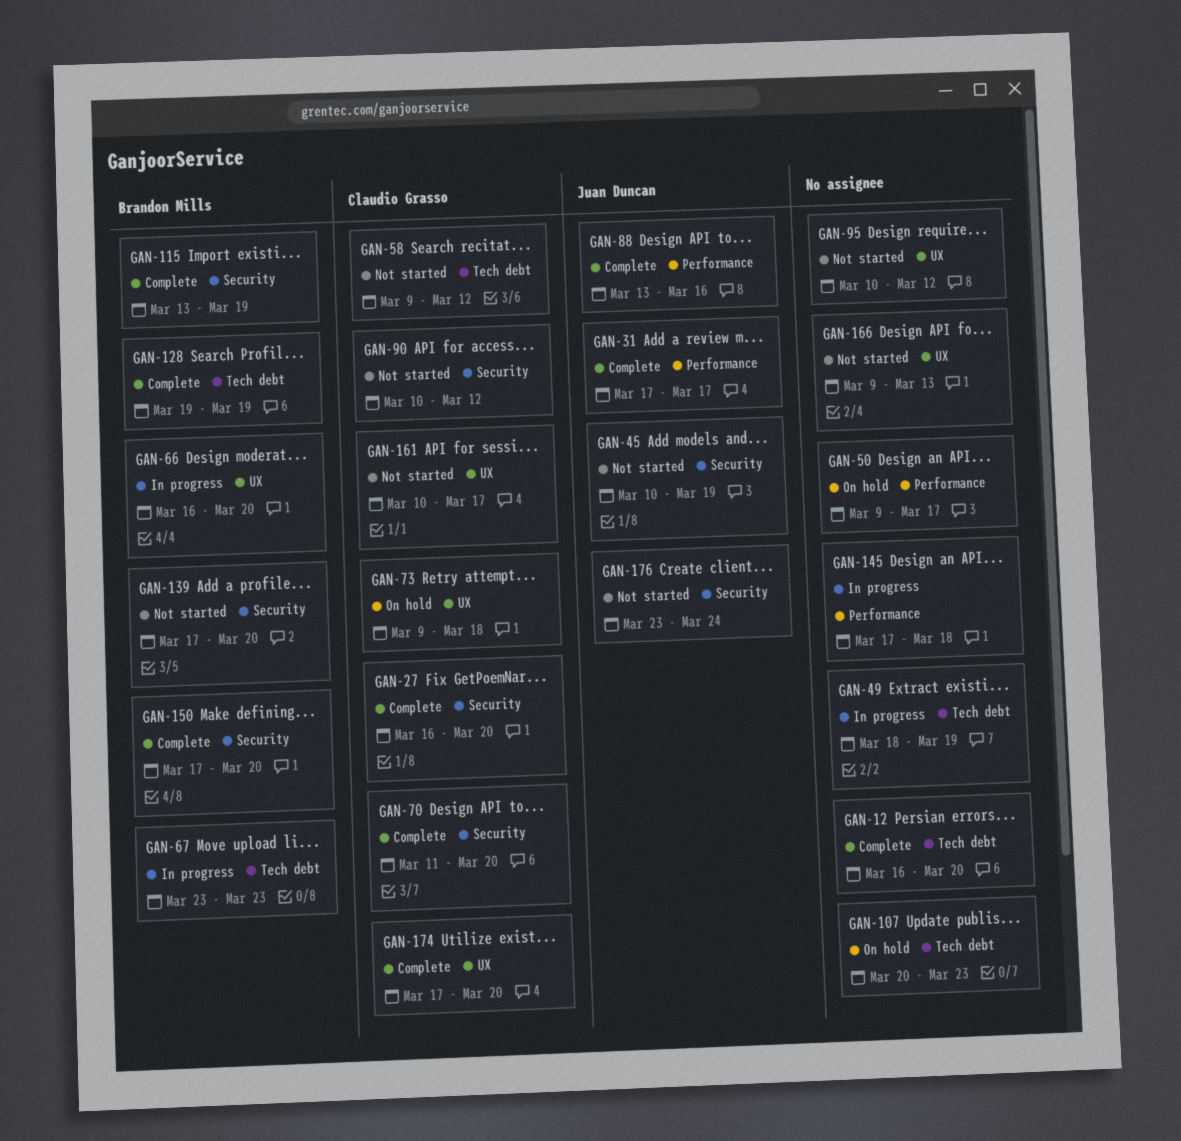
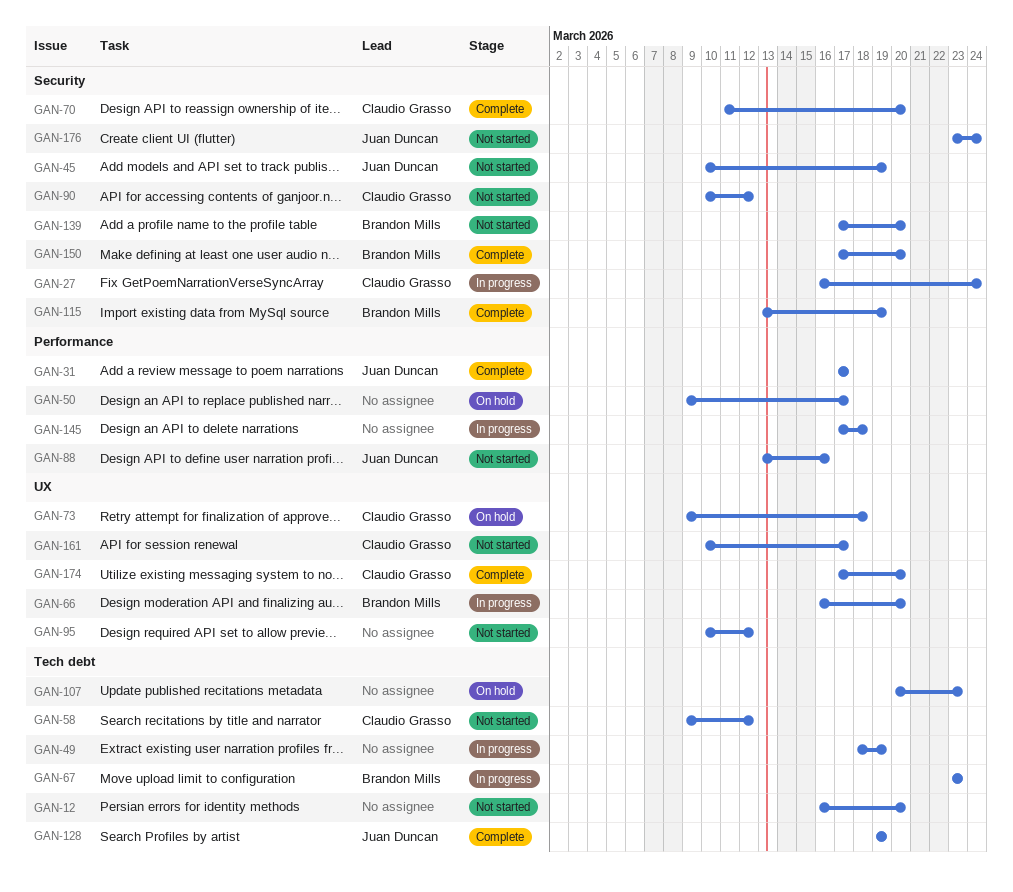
GAN-12, status: Complete -> Not started
GAN-27, status: Complete -> In progress
GAN-27, due: Mar 20 -> Mar 24
GAN-88, status: Complete -> Not started
GAN-128, owner: Brandon Mills -> Juan Duncan
GAN-166: present -> none

